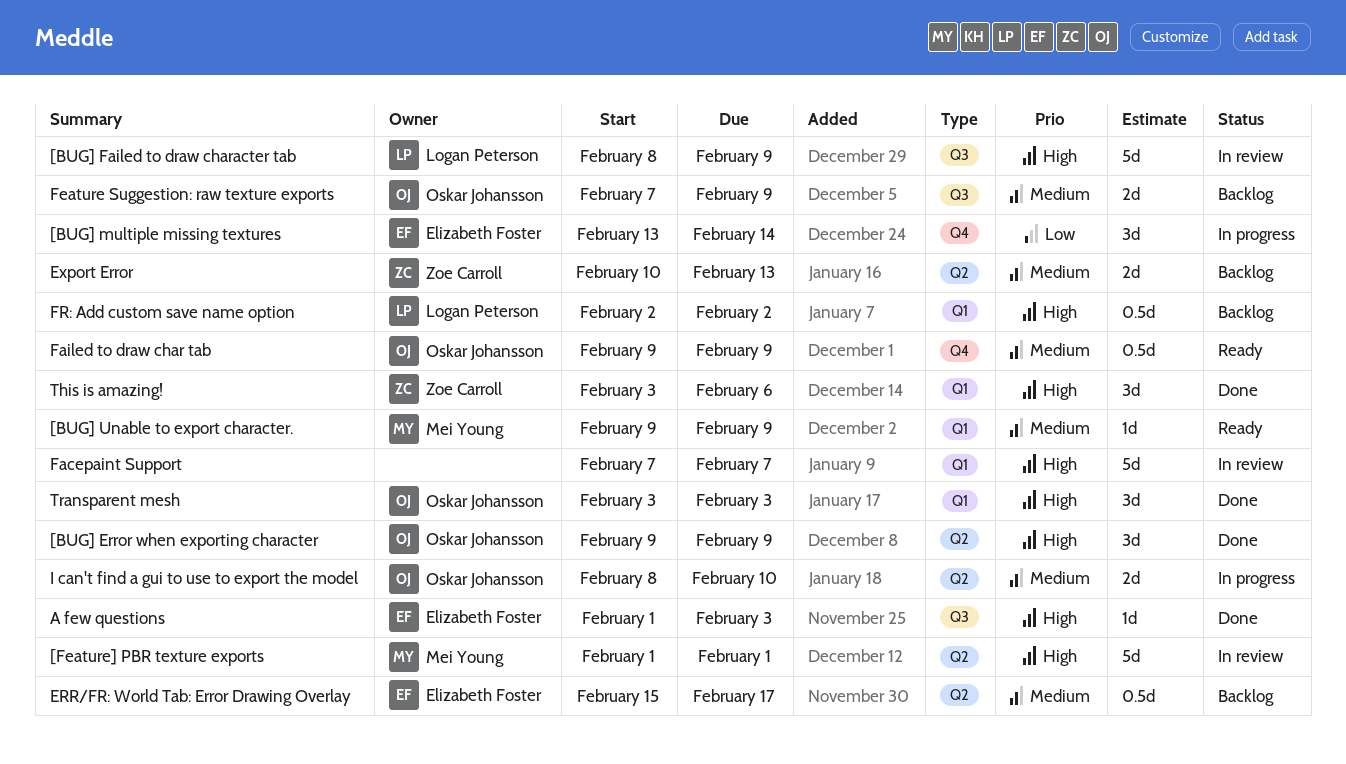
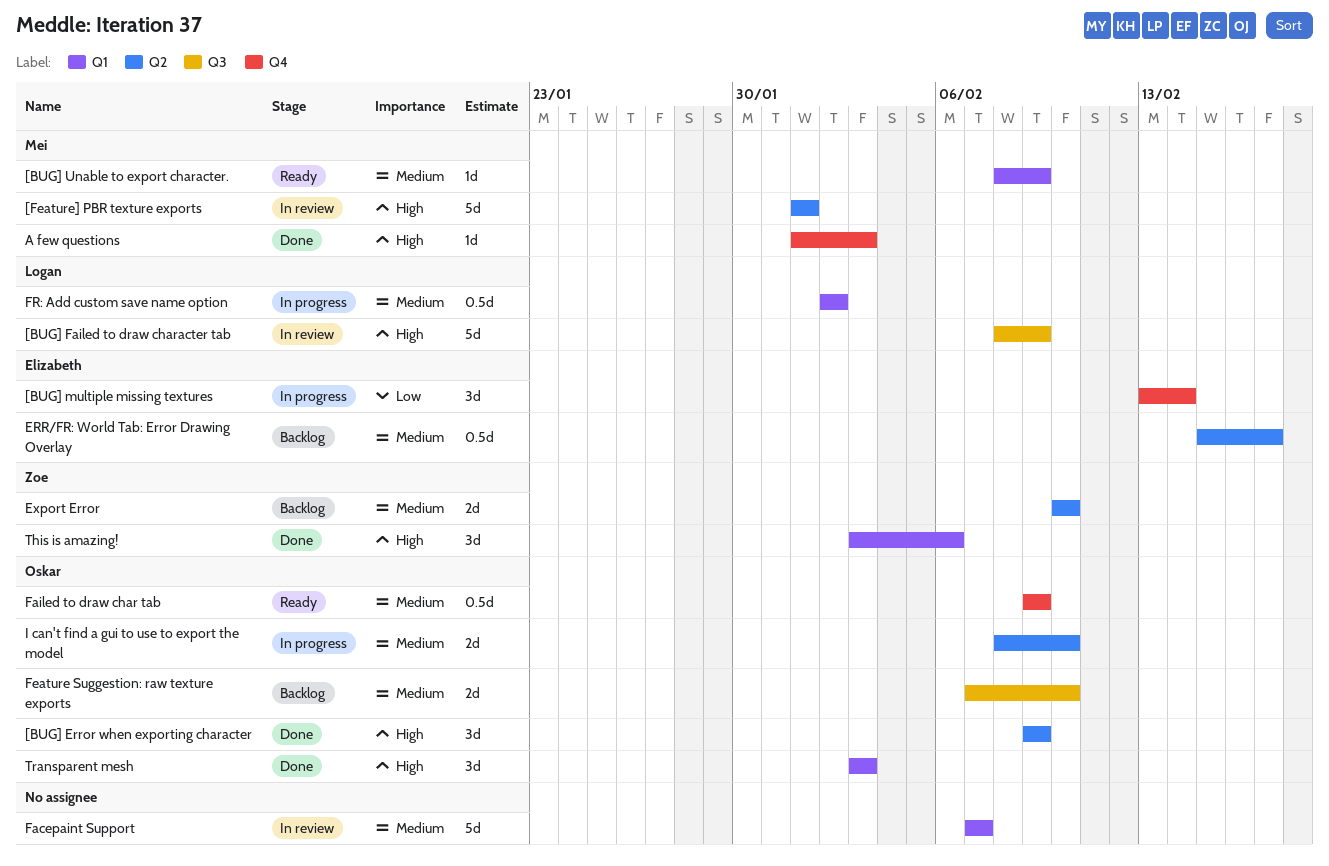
[BUG] Unable to export character., start: Feb 9 -> Feb 8
A few questions, owner: Elizabeth Foster -> Mei Young
A few questions, label: Q3 -> Q4
Export Error, due: Feb 13 -> Feb 10
Facepaint Support, priority: High -> Medium
Feature Suggestion: raw texture exports, due: Feb 9 -> Feb 10
FR: Add custom save name option, status: Backlog -> In progress
FR: Add custom save name option, priority: High -> Medium

